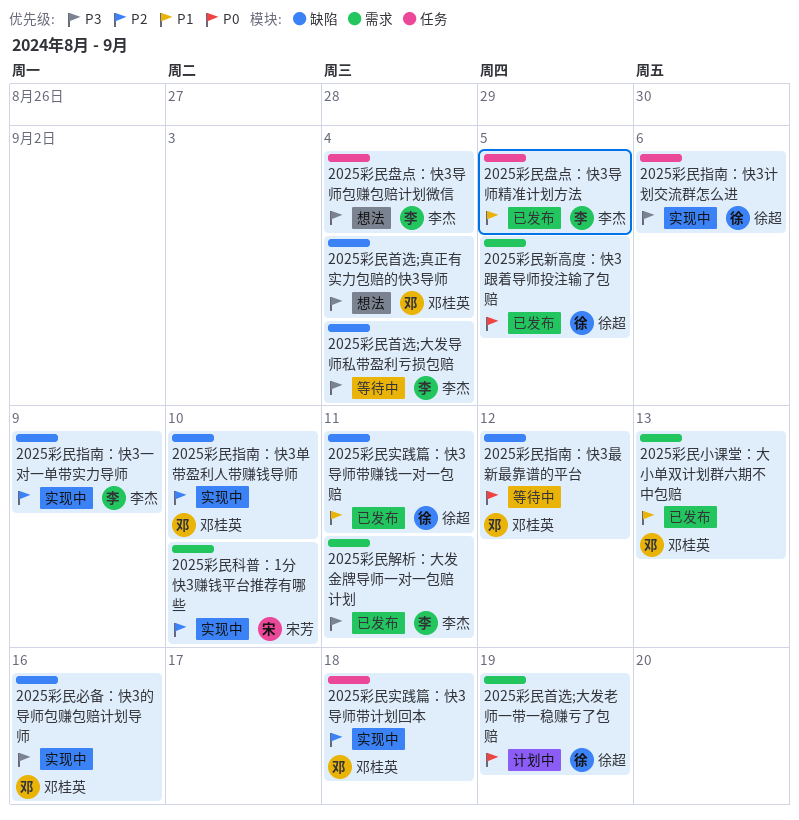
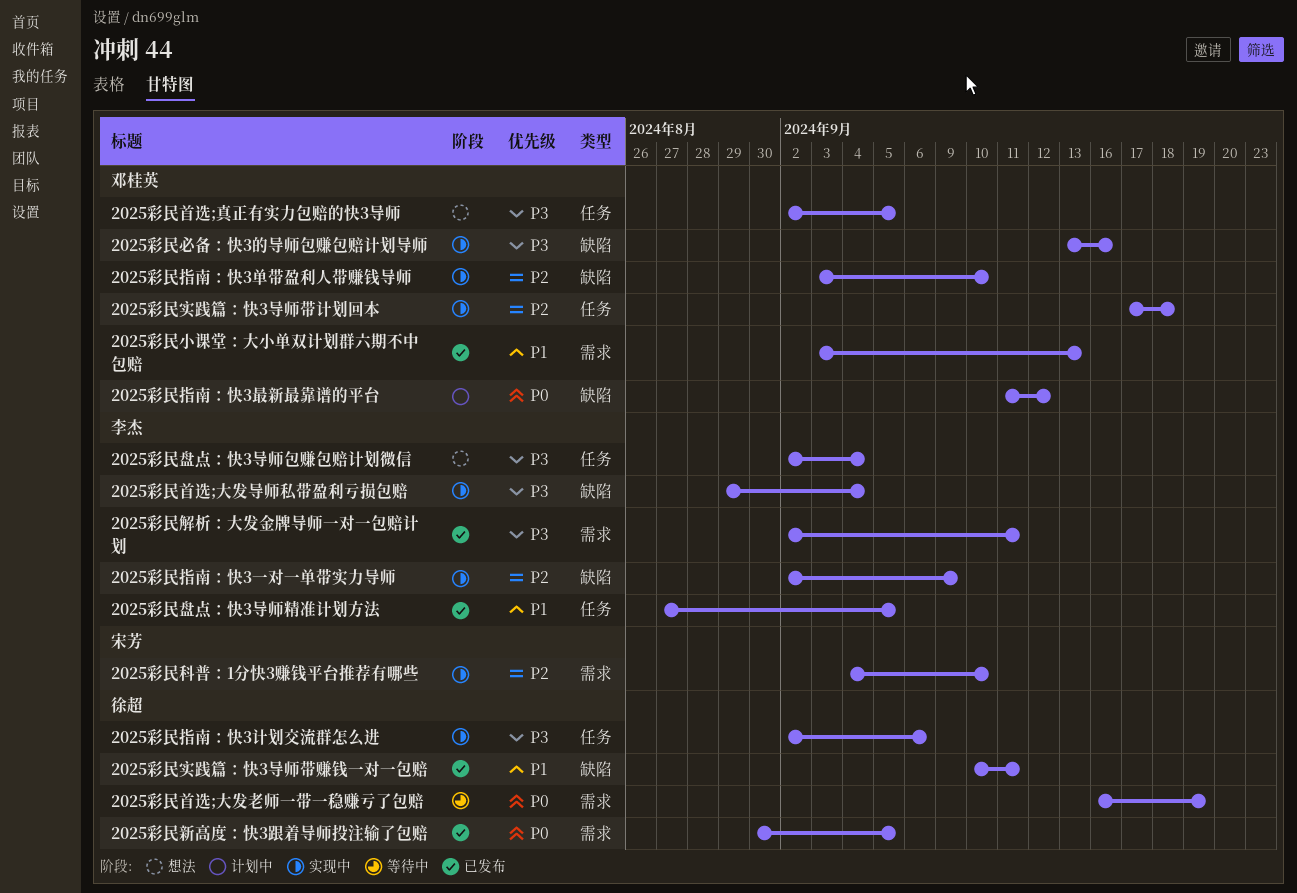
2025彩民指南：快3最新最靠谱的平台, status: 等待中 -> 计划中
2025彩民首选;大发导师私带盈利亏损包赔, status: 等待中 -> 实现中
2025彩民首选;大发老师一带一稳赚亏了包赔, status: 计划中 -> 等待中
2025彩民首选;真正有实力包赔的快3导师, label: 缺陷 -> 任务
2025彩民首选;真正有实力包赔的快3导师, due: Sep 4 -> Sep 5

